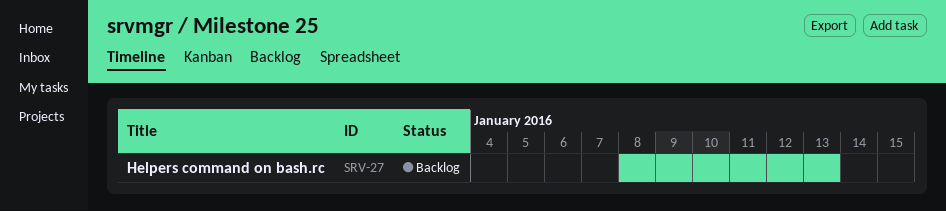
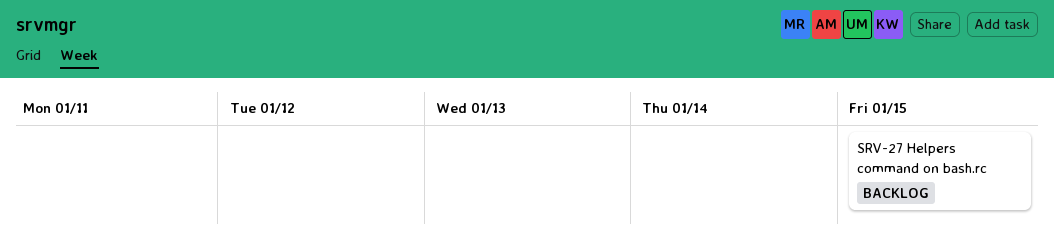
SRV-27, due: Jan 13 -> Jan 15

